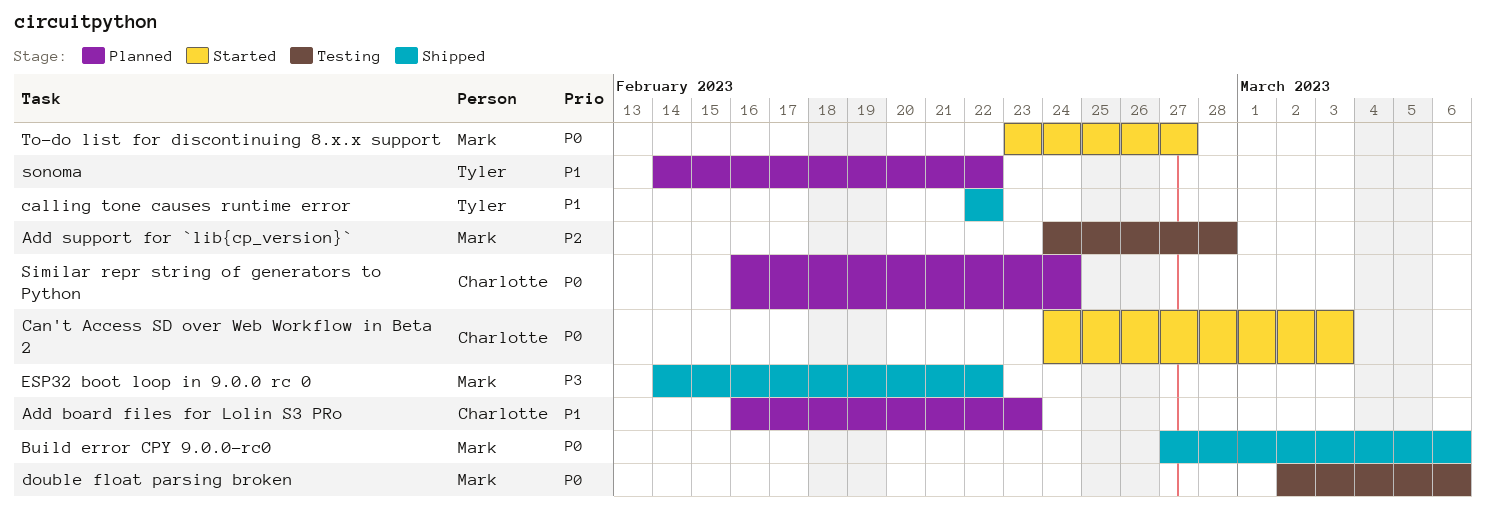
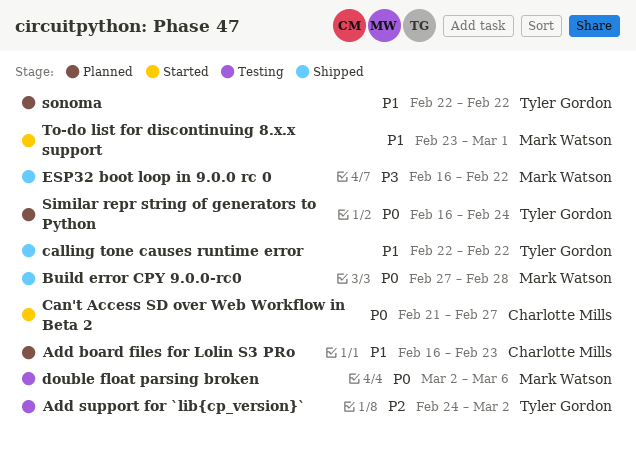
Add support for `lib{cp_version}`, owner: Mark Watson -> Tyler Gordon
Add support for `lib{cp_version}`, due: Feb 28 -> Mar 2
Build error CPY 9.0.0-rc0, due: Mar 6 -> Feb 28
Can't Access SD over Web Workflow in Beta 2, start: Feb 24 -> Feb 21
Can't Access SD over Web Workflow in Beta 2, due: Mar 3 -> Feb 27
ESP32 boot loop in 9.0.0 rc 0, start: Feb 14 -> Feb 16
Similar repr string of generators to Python, owner: Charlotte Mills -> Tyler Gordon
sonoma, start: Feb 14 -> Feb 22
To-do list for discontinuing 8.x.x support, priority: P0 -> P1
To-do list for discontinuing 8.x.x support, due: Feb 27 -> Mar 1

